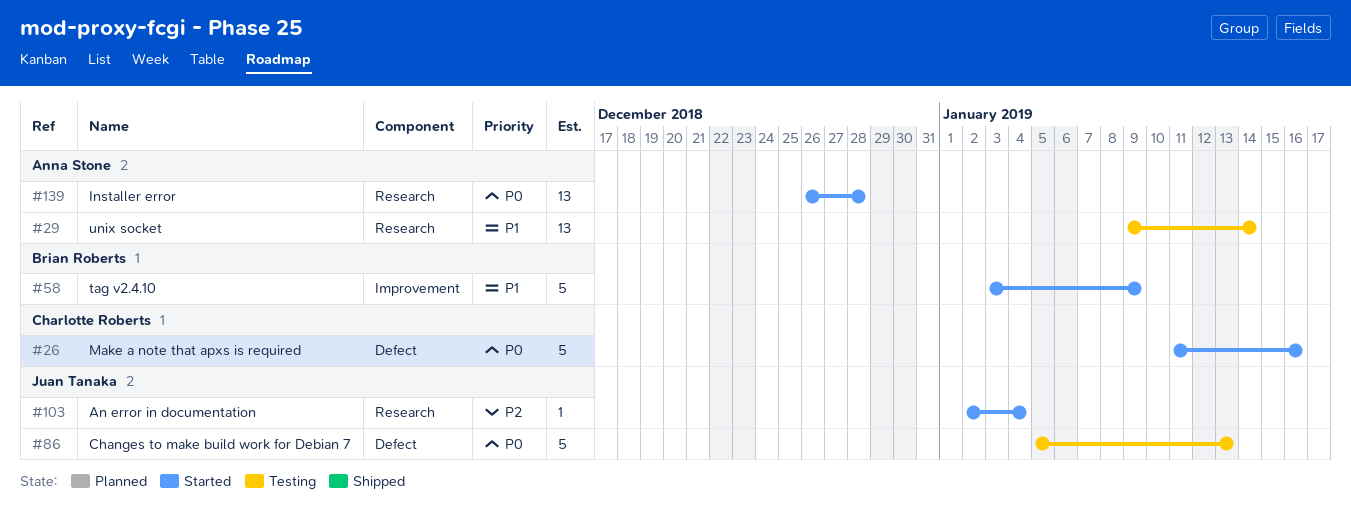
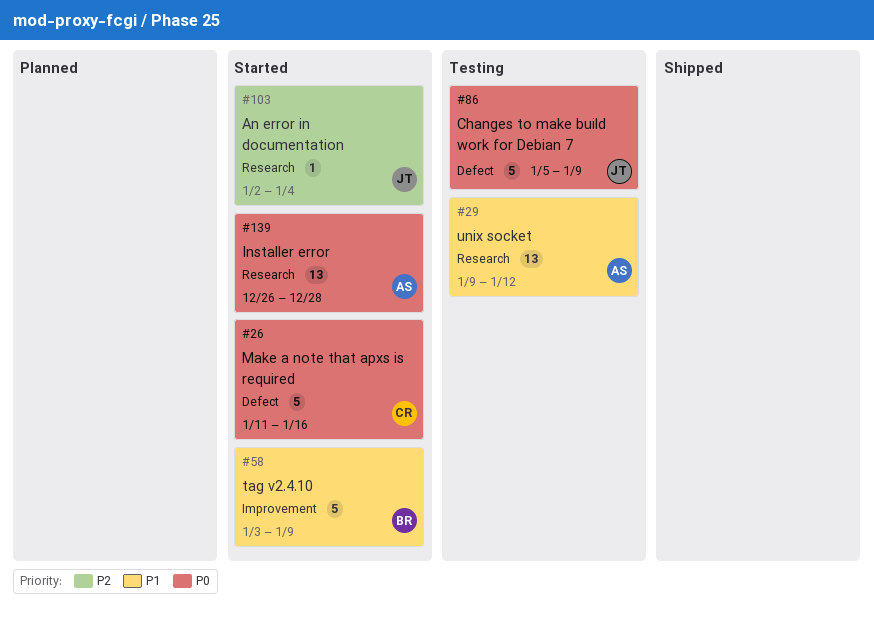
#29, due: Jan 14 -> Jan 12
#86, due: Jan 13 -> Jan 9

